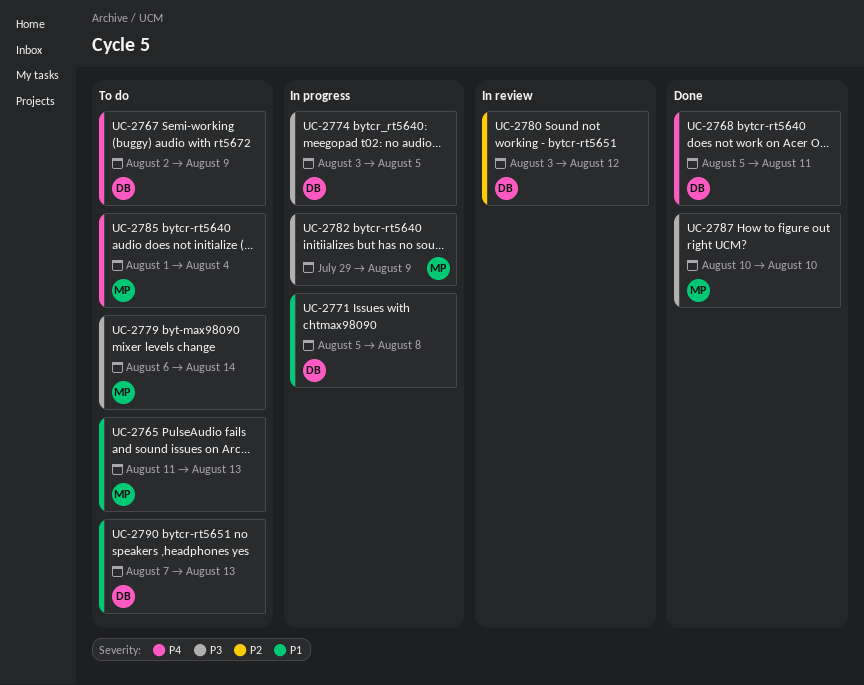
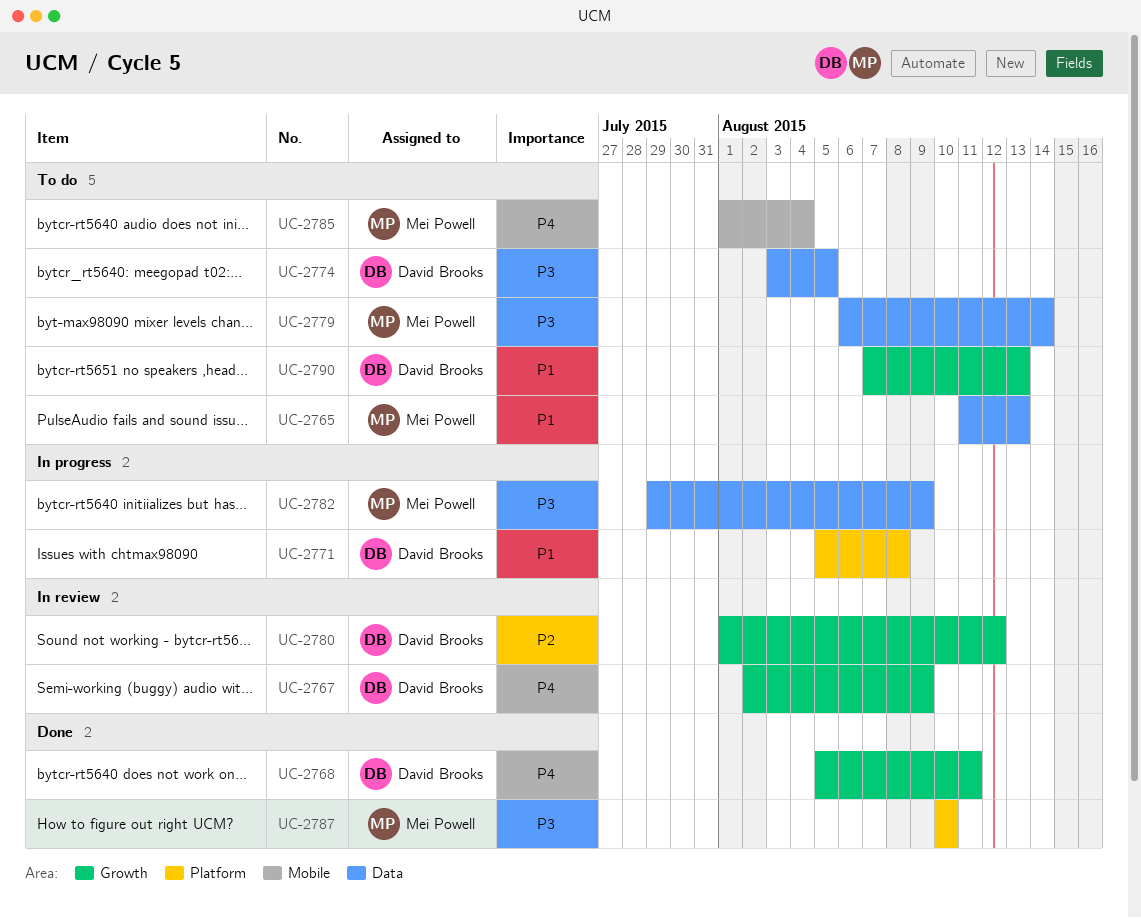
UC-2767, status: To do -> In review
UC-2774, status: In progress -> To do
UC-2780, start: Aug 3 -> Aug 1

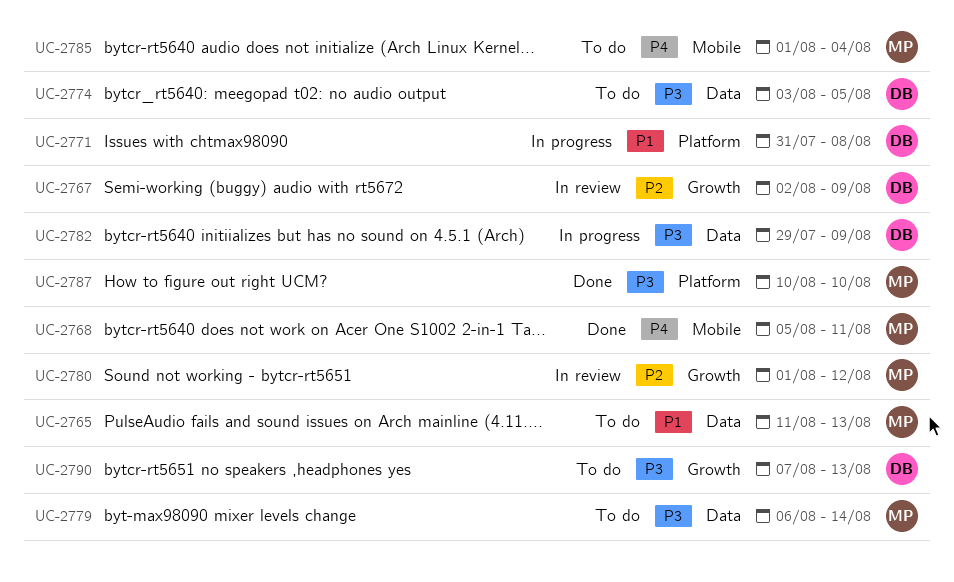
UC-2767, priority: P4 -> P2
UC-2768, owner: David Brooks -> Mei Powell
UC-2768, label: Growth -> Mobile
UC-2771, start: Aug 5 -> Jul 31
UC-2780, owner: David Brooks -> Mei Powell
UC-2782, owner: Mei Powell -> David Brooks
UC-2790, priority: P1 -> P3

